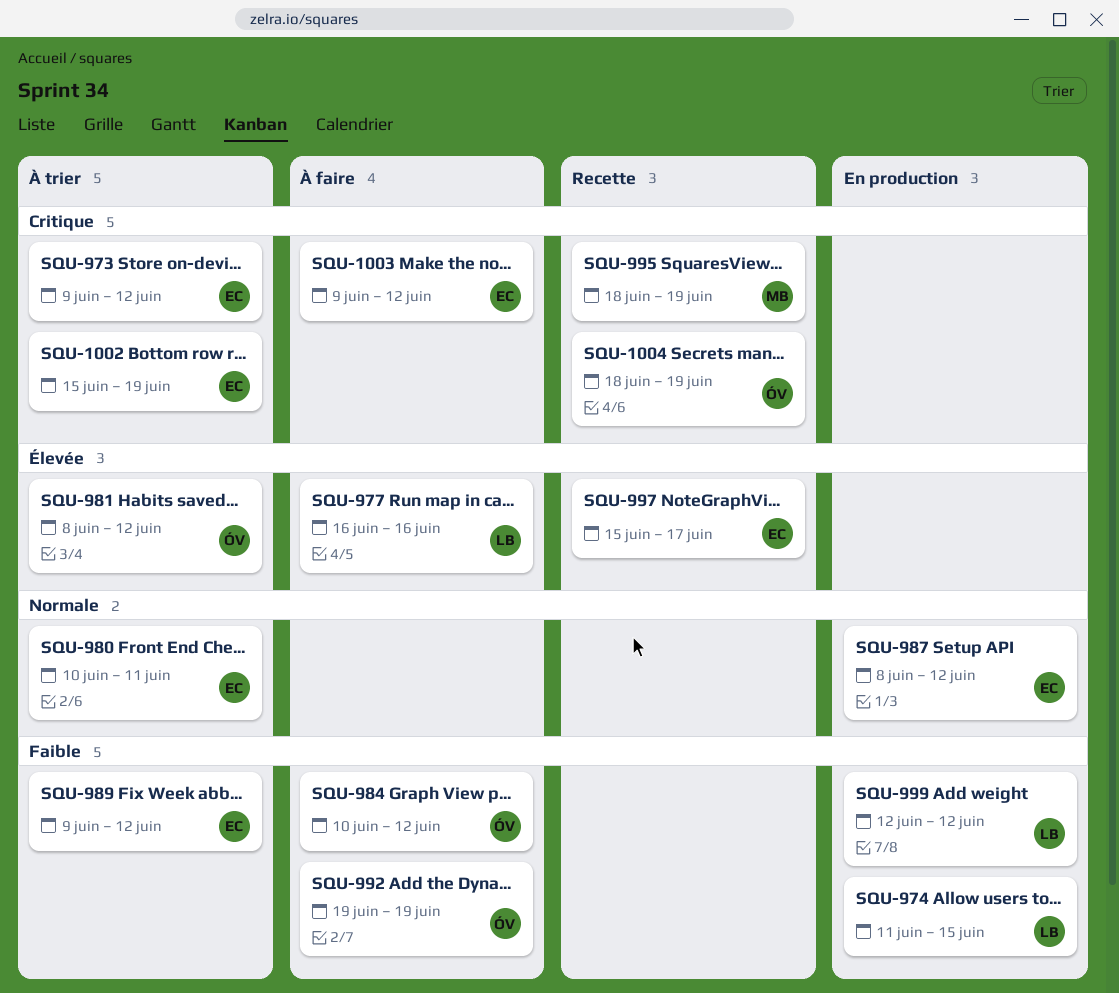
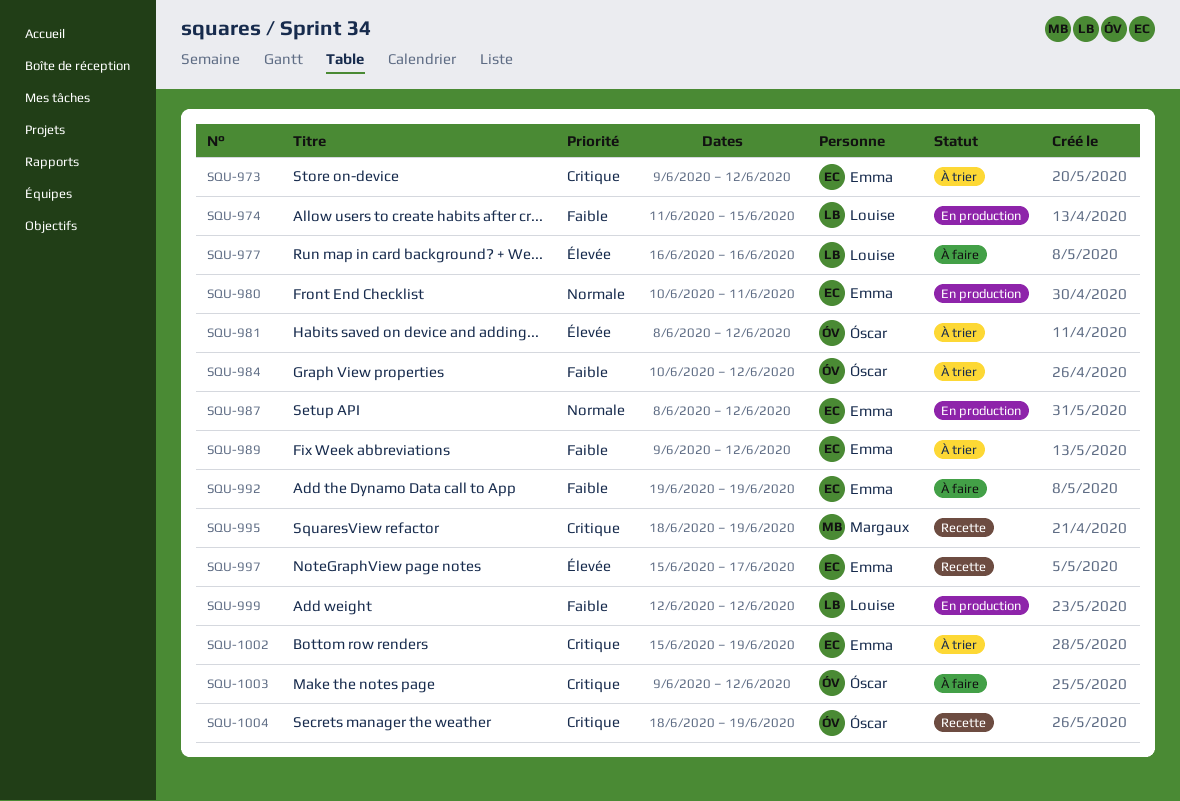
SQU-980, status: À trier -> En production
SQU-984, status: À faire -> À trier
SQU-992, owner: Óscar -> Emma
SQU-1003, owner: Emma -> Óscar

